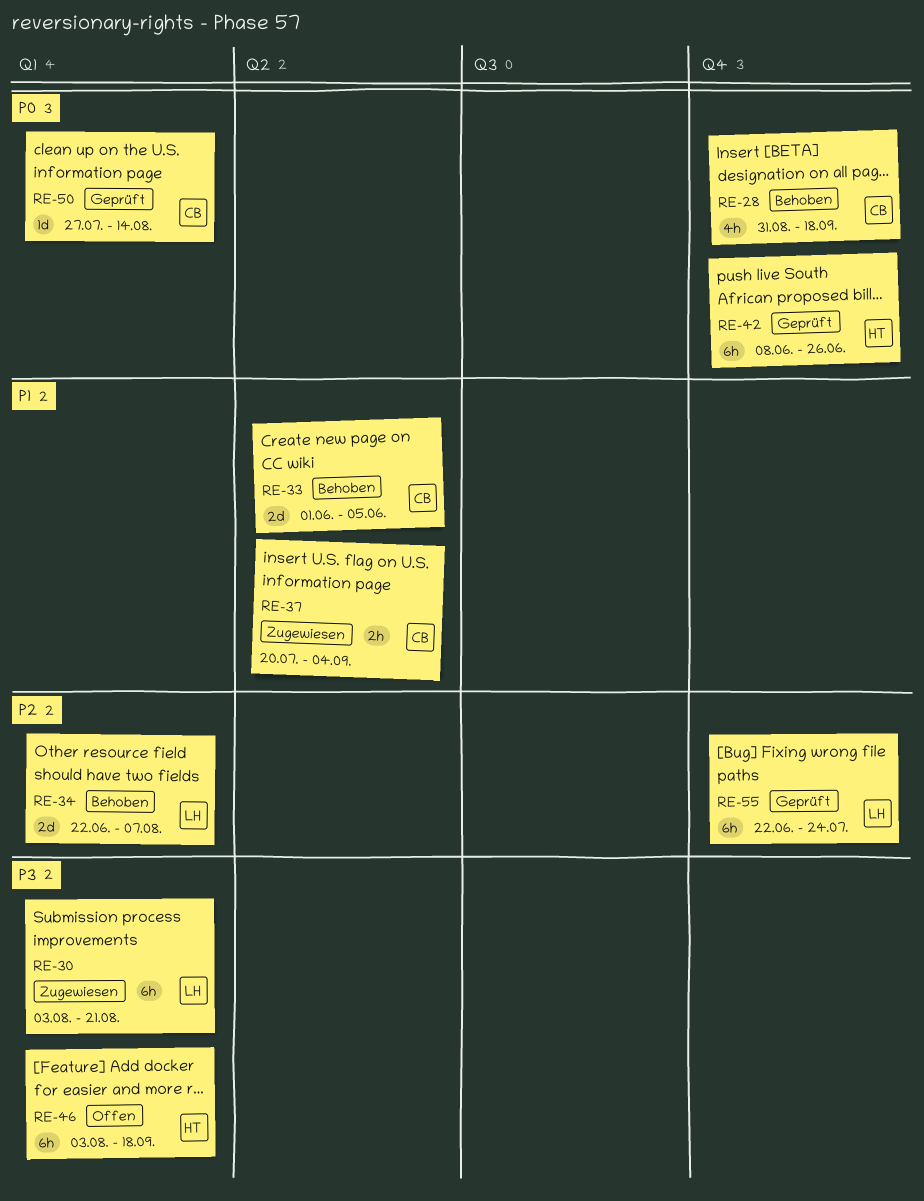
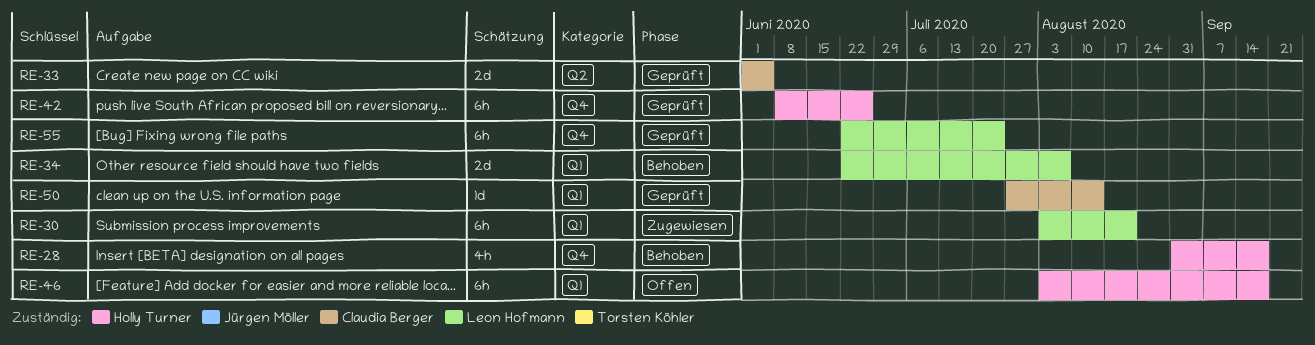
RE-28, owner: Claudia Berger -> Holly Turner
RE-33, status: Behoben -> Geprüft
RE-37: present -> none

